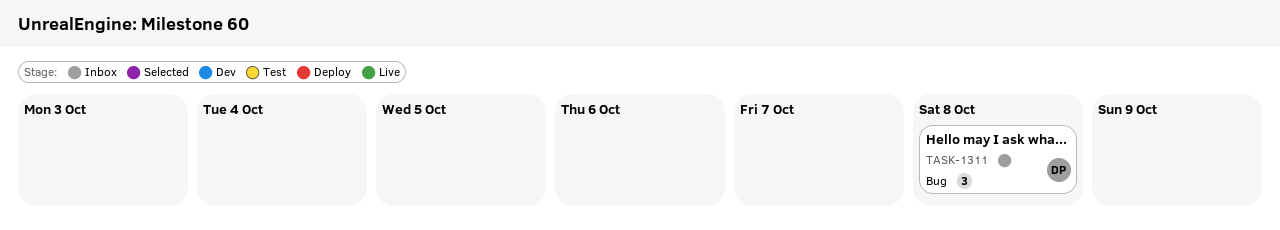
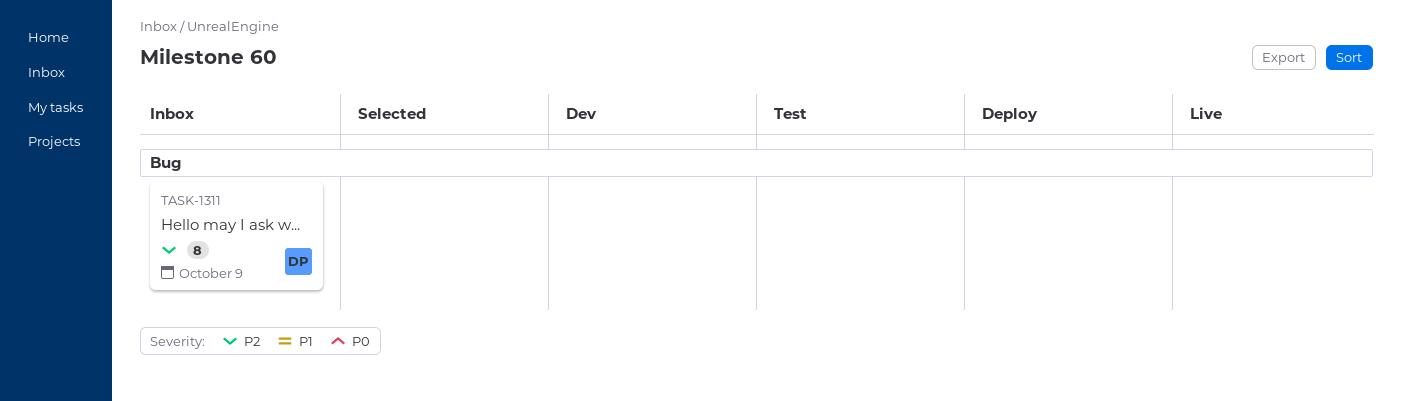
TASK-1311, estimate: 3 -> 8
TASK-1311, due: Oct 8 -> Oct 9

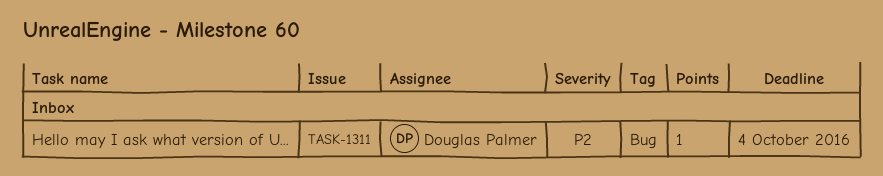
TASK-1311, estimate: 8 -> 1
TASK-1311, due: Oct 9 -> Oct 4

